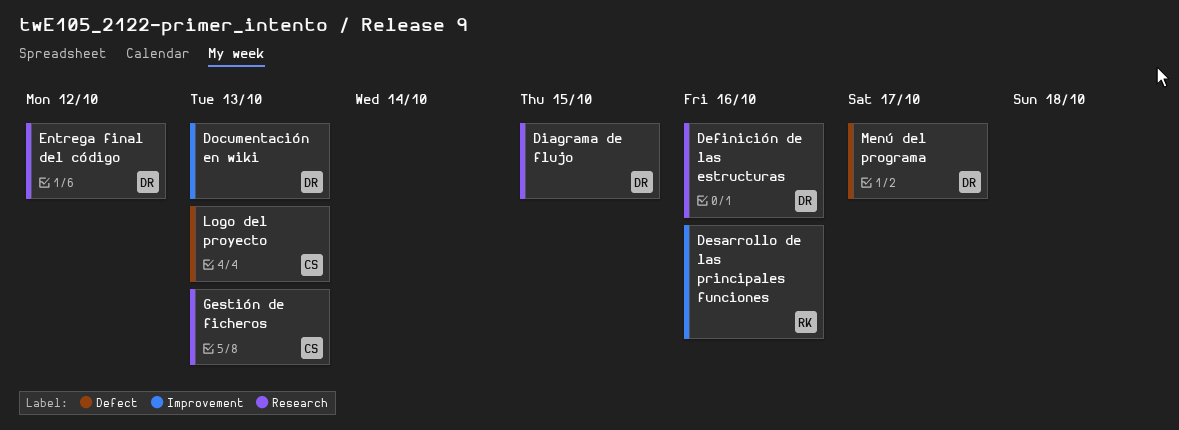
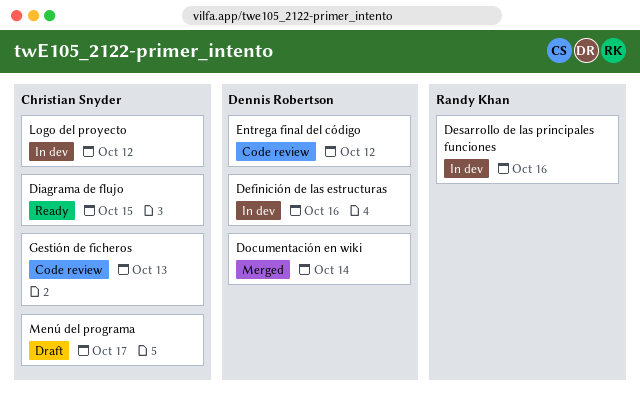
Diagrama de flujo, owner: Dennis Robertson -> Christian Snyder
Documentación en wiki, due: Oct 13 -> Oct 14
Logo del proyecto, due: Oct 13 -> Oct 12
Menú del programa, owner: Dennis Robertson -> Christian Snyder

